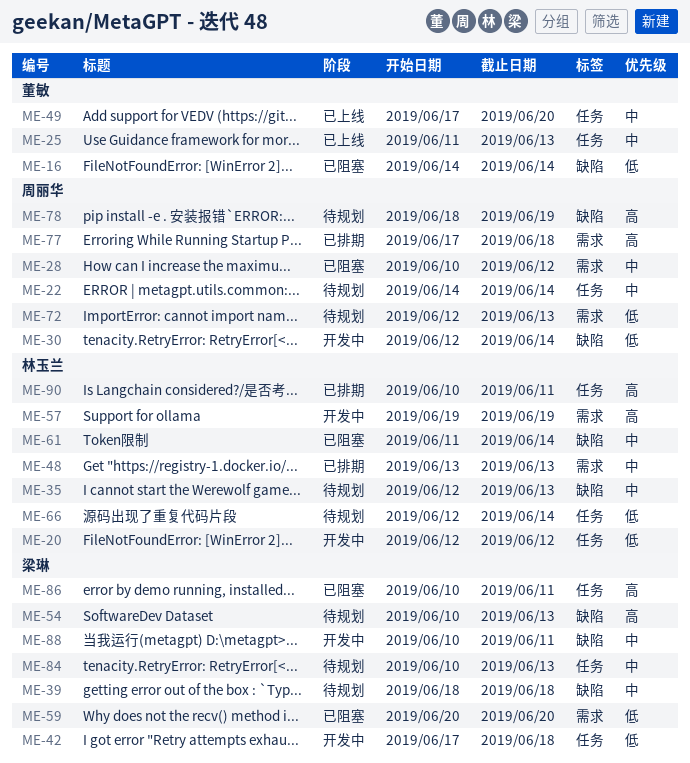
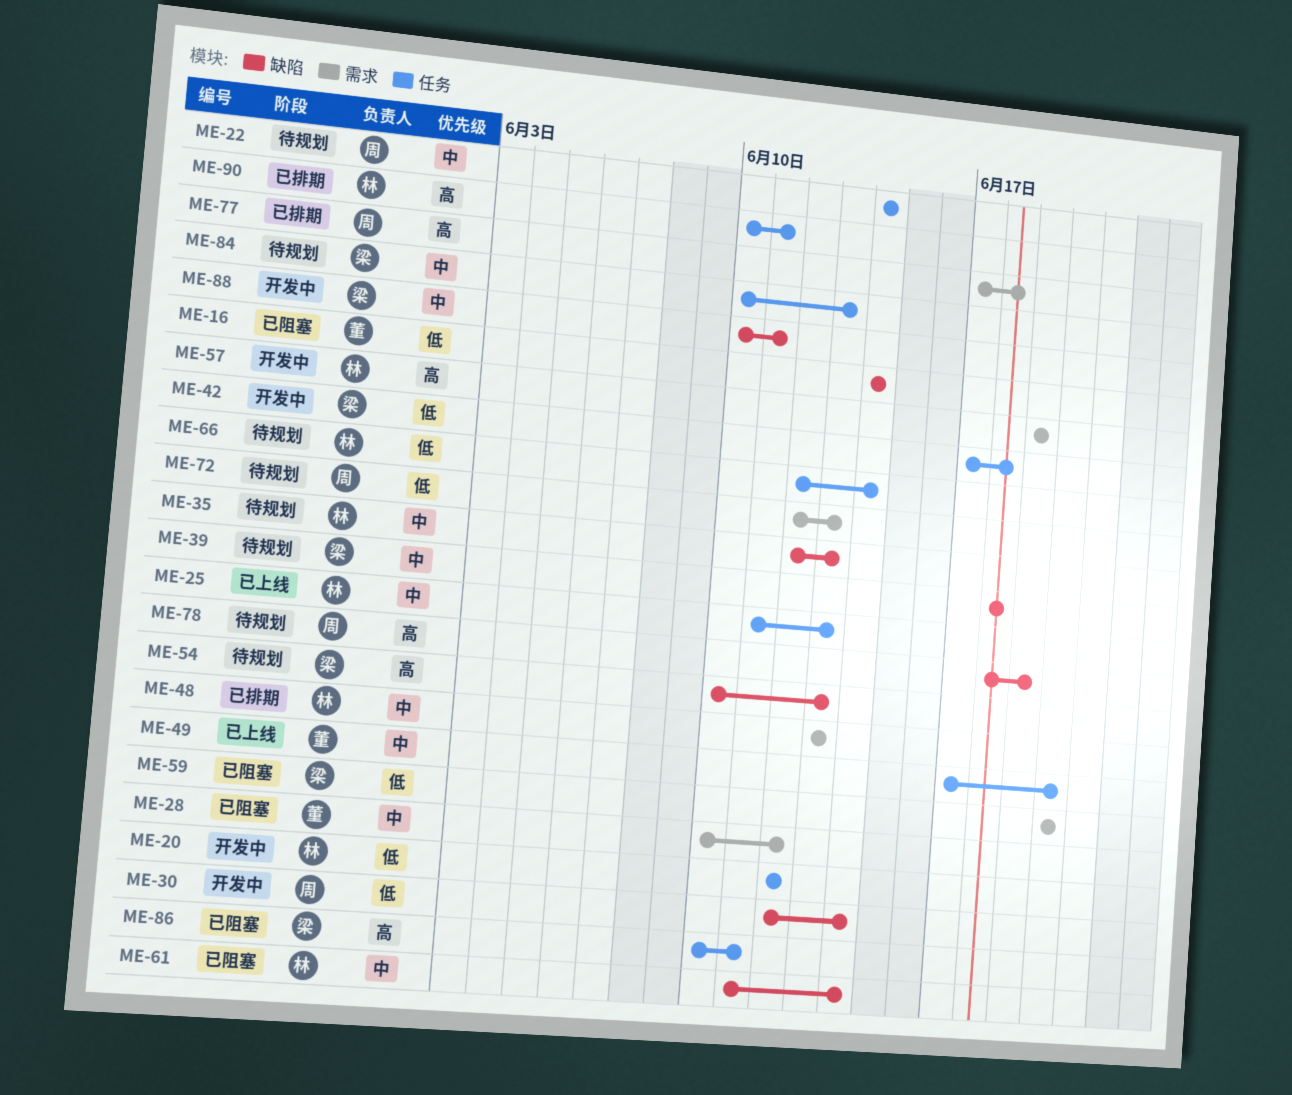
ME-25, owner: 董敏 -> 林玉兰
ME-28, owner: 周丽华 -> 董敏

